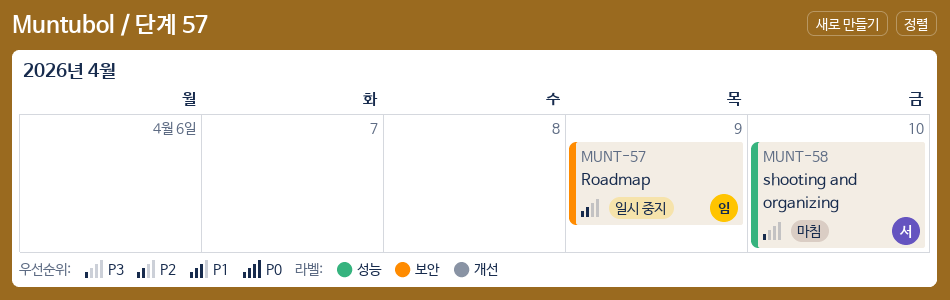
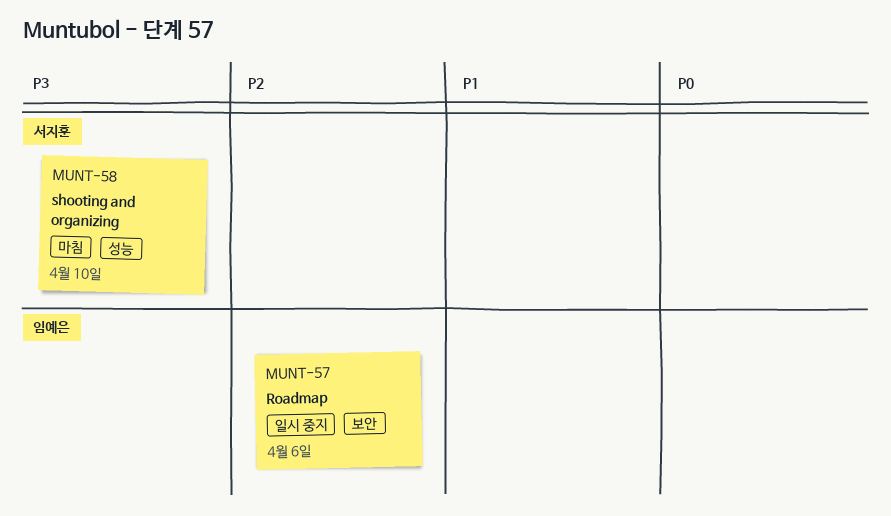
MUNT-57, due: Apr 9 -> Apr 6

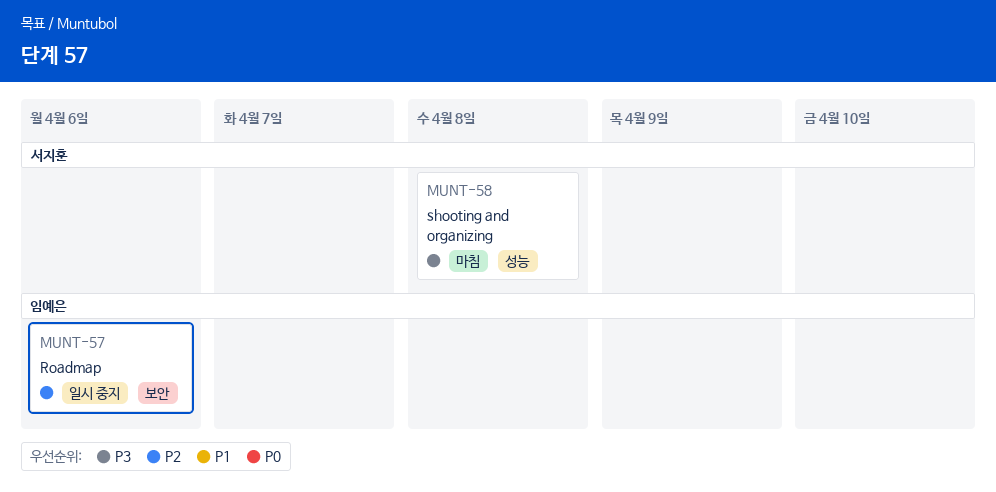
MUNT-58, due: Apr 10 -> Apr 8

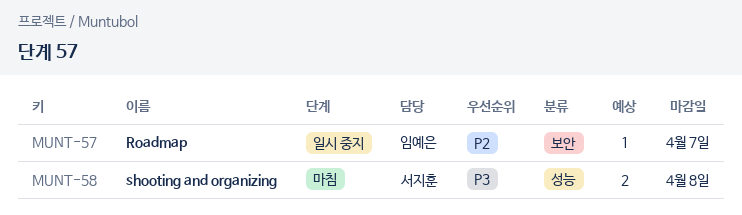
MUNT-57, due: Apr 6 -> Apr 7

